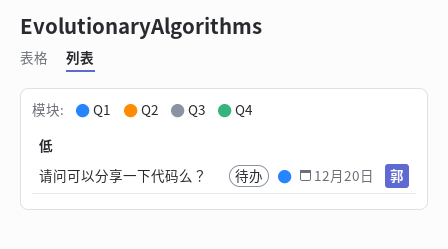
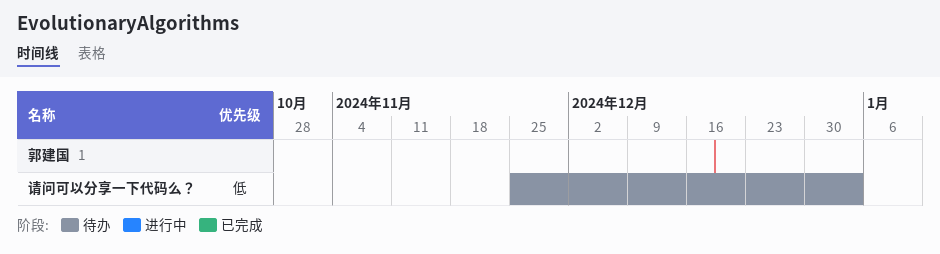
请问可以分享一下代码么？, due: Dec 20 -> Jan 3

